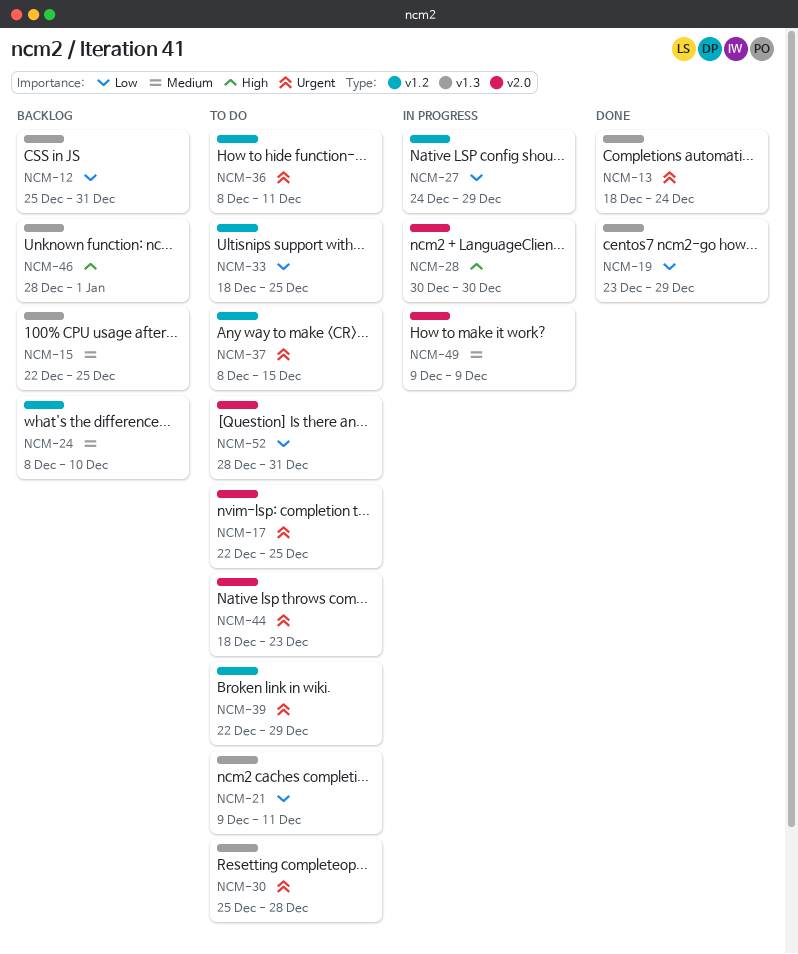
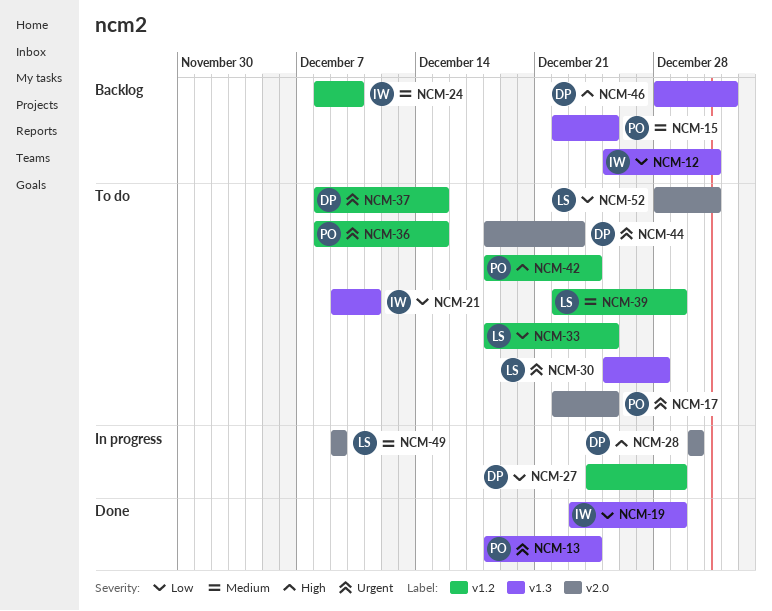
NCM-36, due: Dec 11 -> Dec 15
NCM-39, priority: Urgent -> Medium
NCM-42: none -> present

